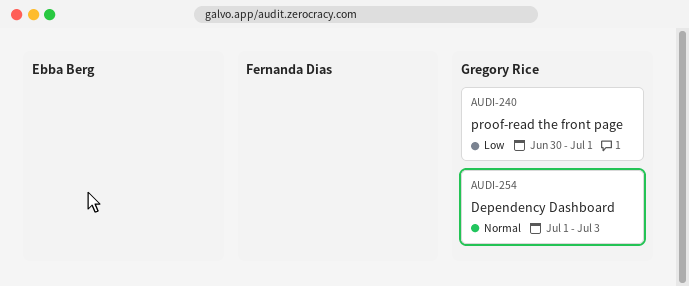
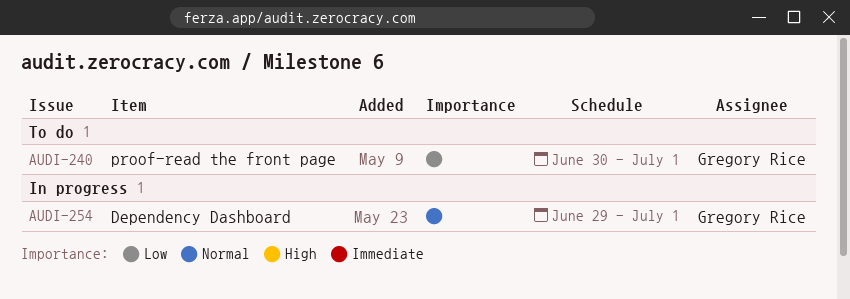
AUDI-254, start: Jul 1 -> Jun 29
AUDI-254, due: Jul 3 -> Jul 1

